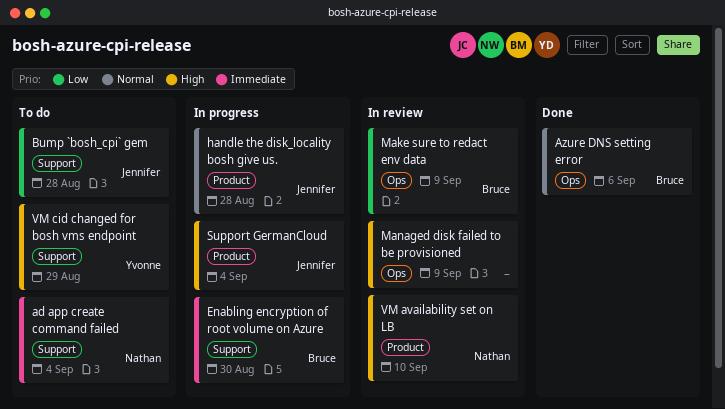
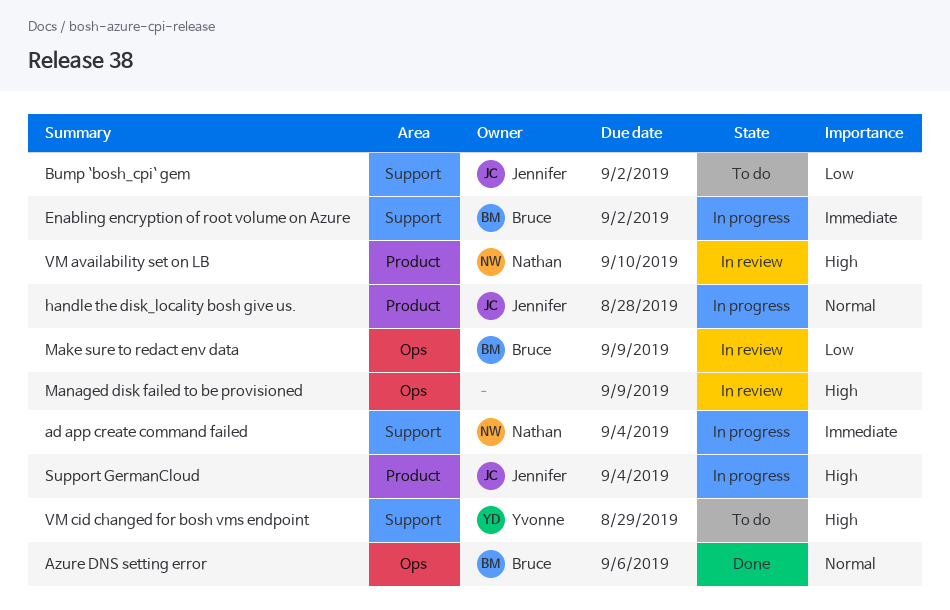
ad app create command failed, status: To do -> In progress
Bump `bosh_cpi` gem, due: Aug 28 -> Sep 2
Enabling encryption of root volume on Azure, due: Aug 30 -> Sep 2

